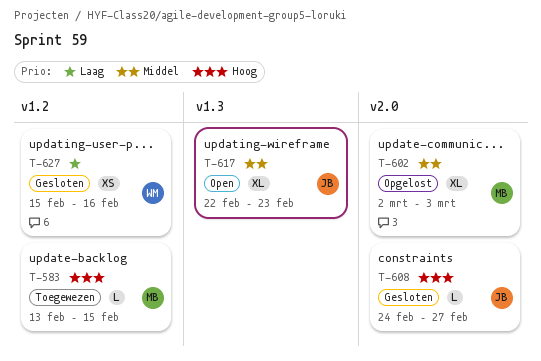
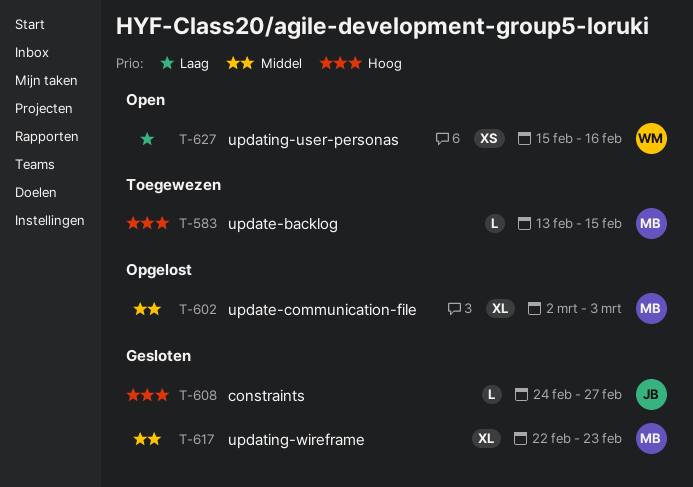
T-617, status: Open -> Gesloten
T-617, owner: JB -> MB
T-627, status: Gesloten -> Open

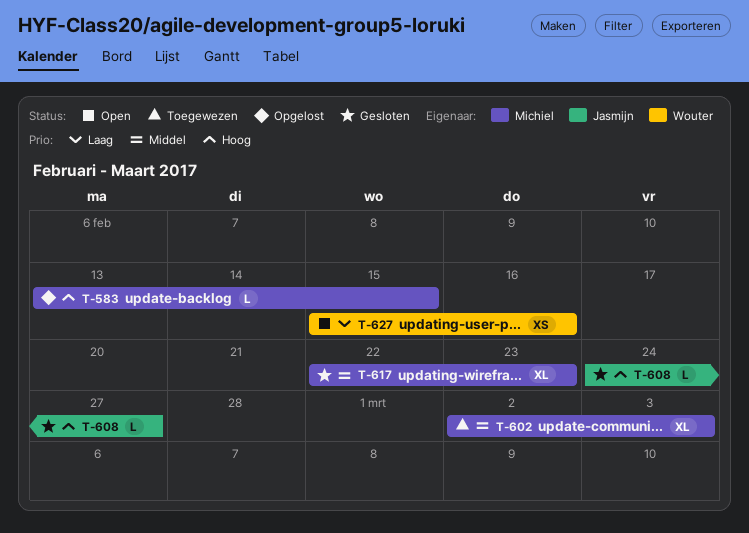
T-583, status: Toegewezen -> Opgelost
T-602, status: Opgelost -> Toegewezen

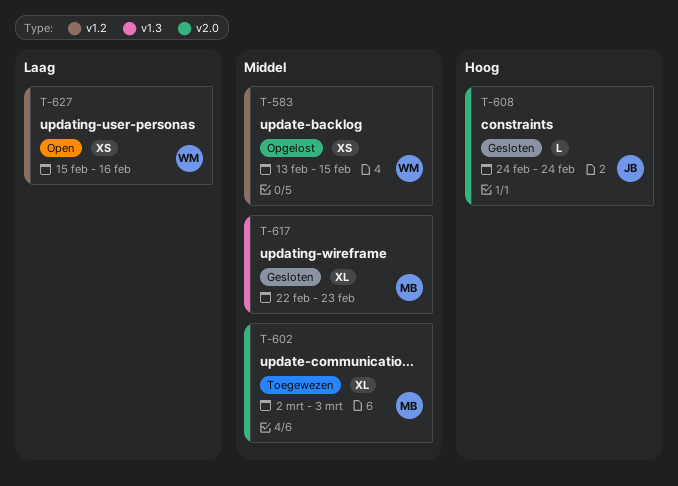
T-583, owner: Michiel -> Wouter
T-583, priority: Hoog -> Middel
T-583, estimate: L -> XS
T-608, due: Feb 27 -> Feb 24

